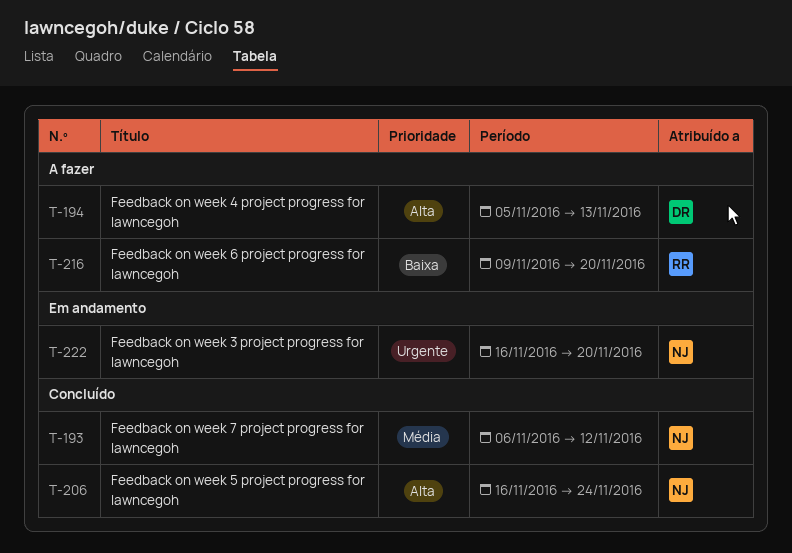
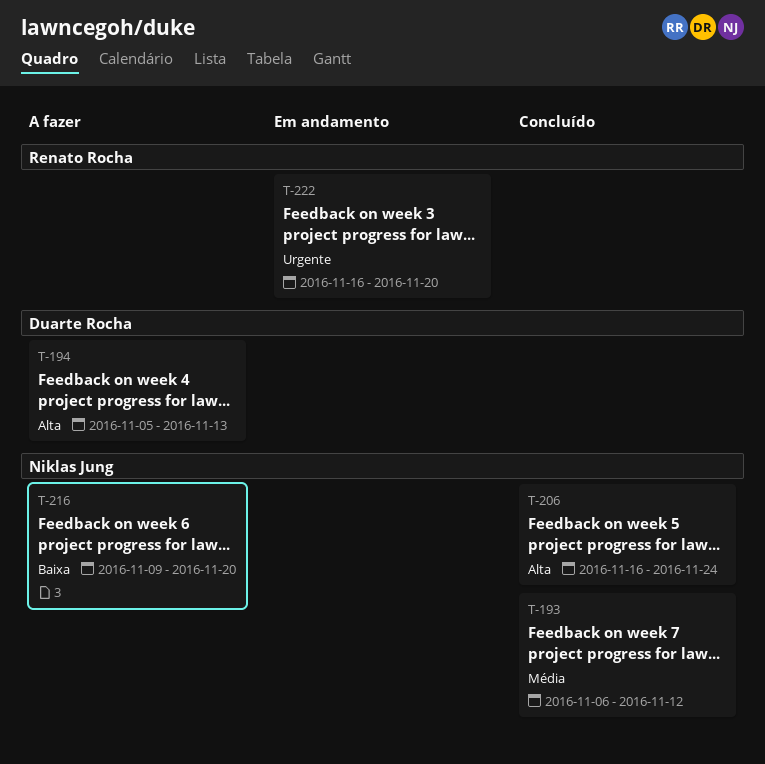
T-216, owner: Renato Rocha -> Niklas Jung
T-222, owner: Niklas Jung -> Renato Rocha

